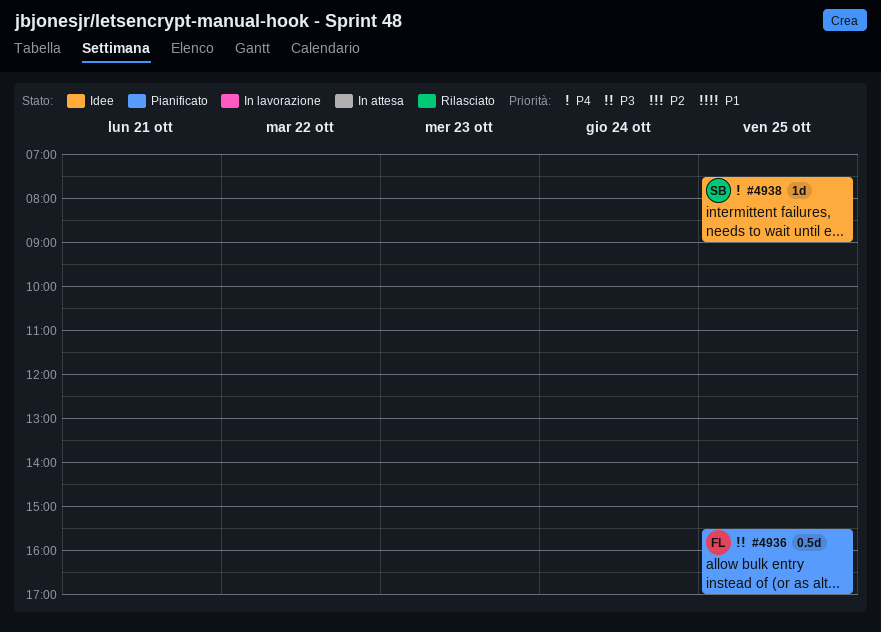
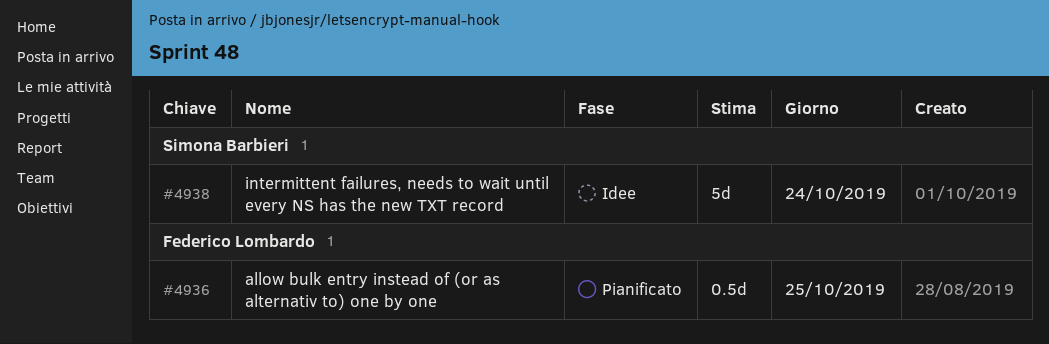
#4938, estimate: 1d -> 5d
#4938, day: Oct 25 -> Oct 24

